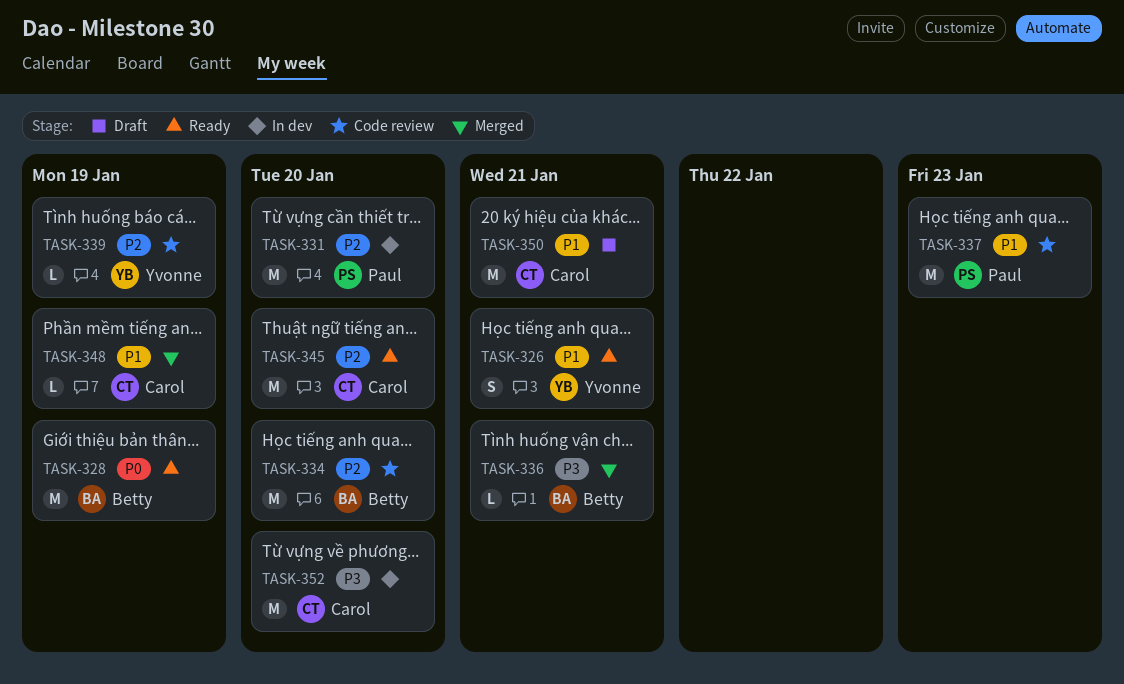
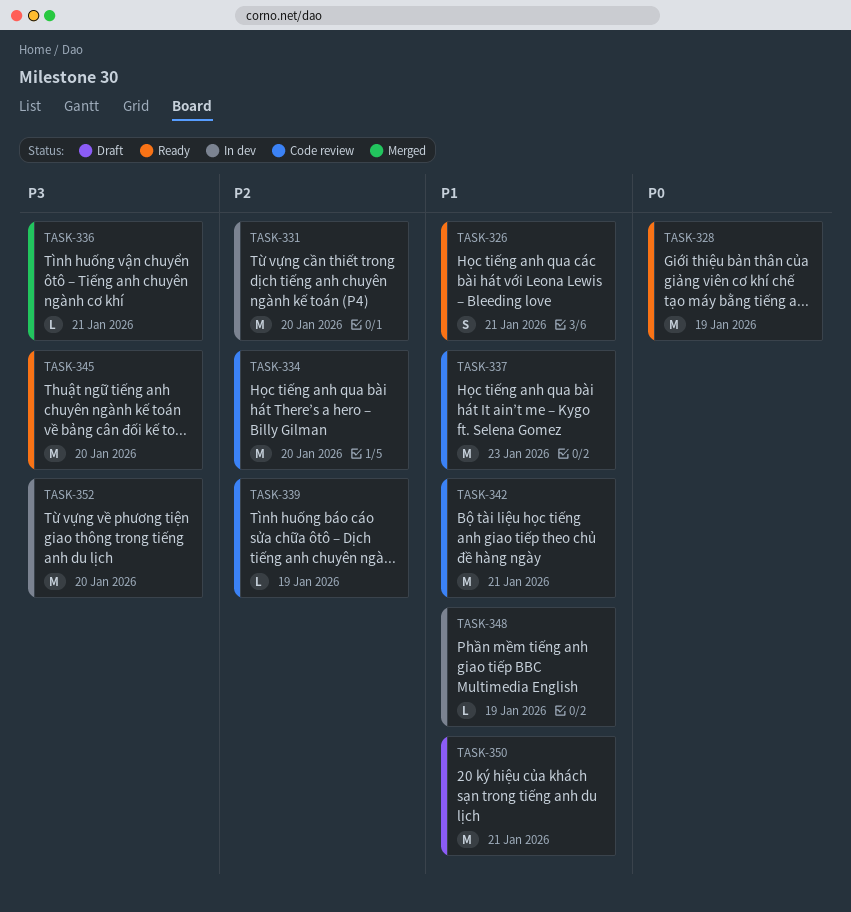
TASK-342: none -> present
TASK-345, priority: P2 -> P3
TASK-348, status: Merged -> In dev

